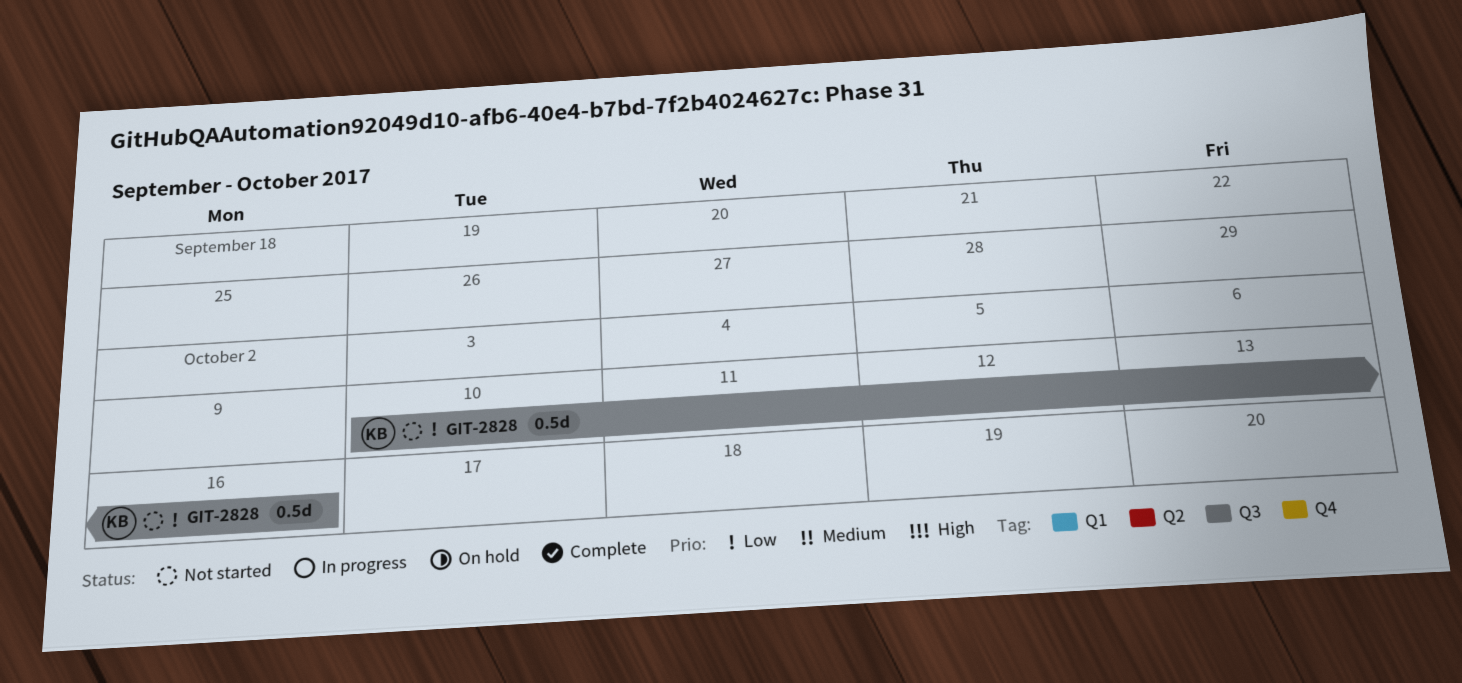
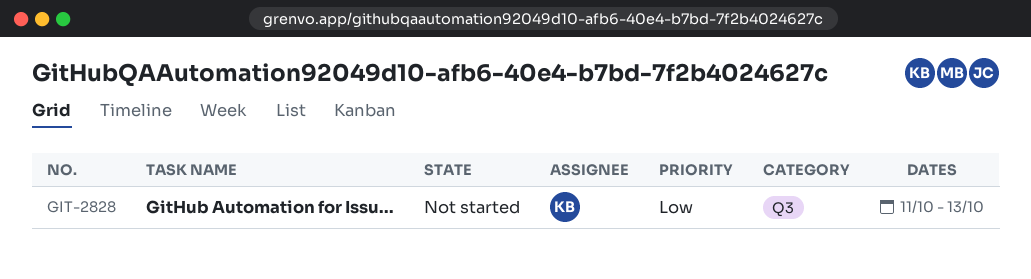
GIT-2828, start: Oct 10 -> Oct 11
GIT-2828, due: Oct 16 -> Oct 13

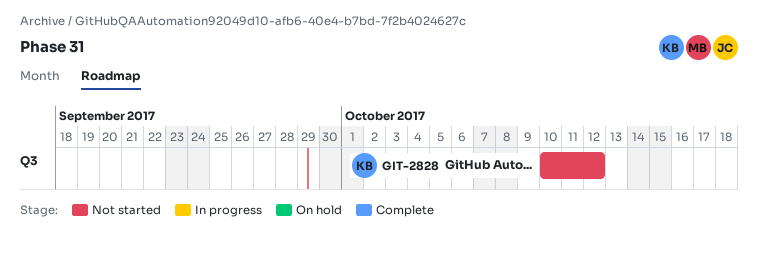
GIT-2828, start: Oct 11 -> Oct 10
GIT-2828, due: Oct 13 -> Oct 12

